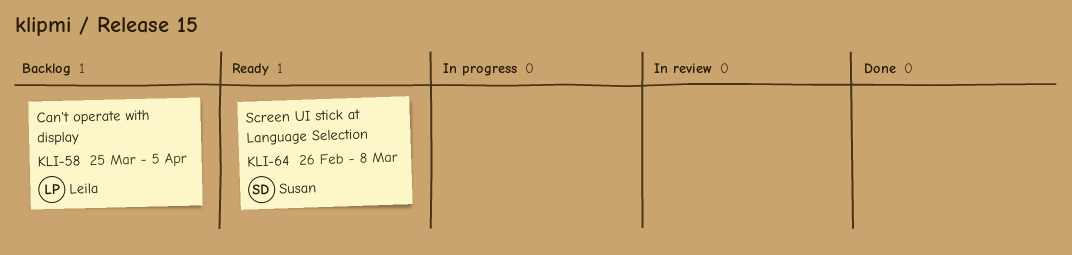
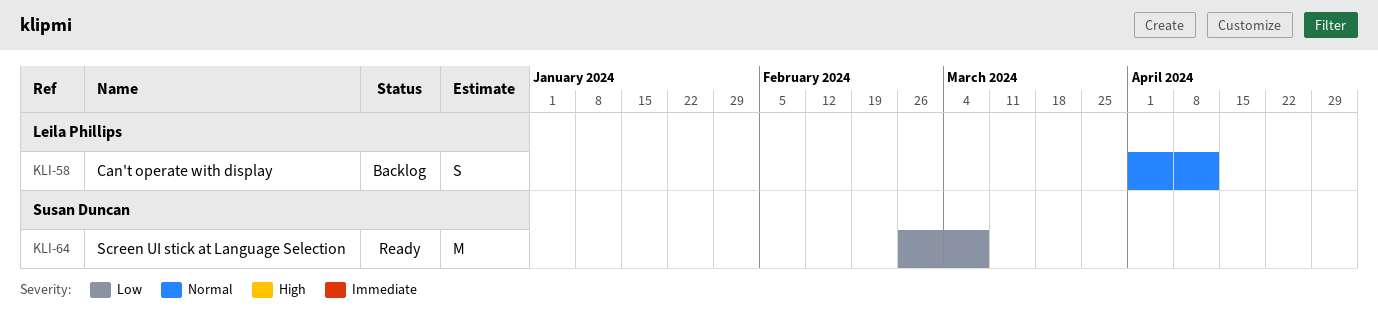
KLI-58, start: Mar 25 -> Apr 1
KLI-58, due: Apr 5 -> Apr 12

